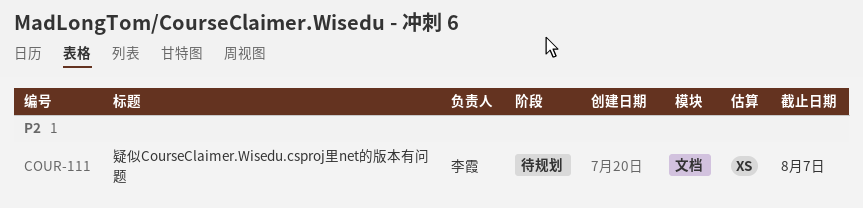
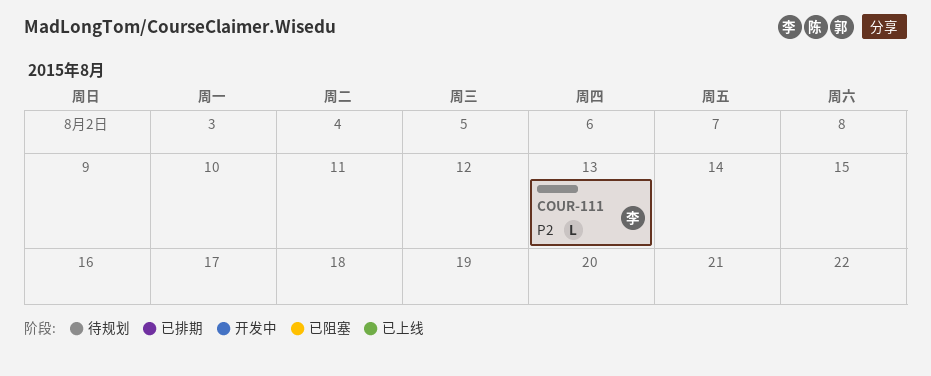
COUR-111, estimate: XS -> L
COUR-111, due: Aug 7 -> Aug 13

